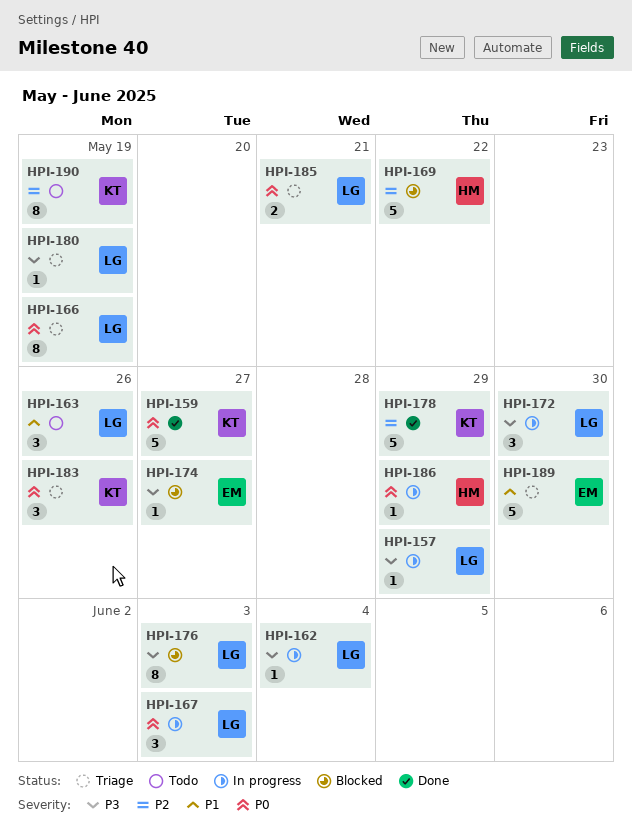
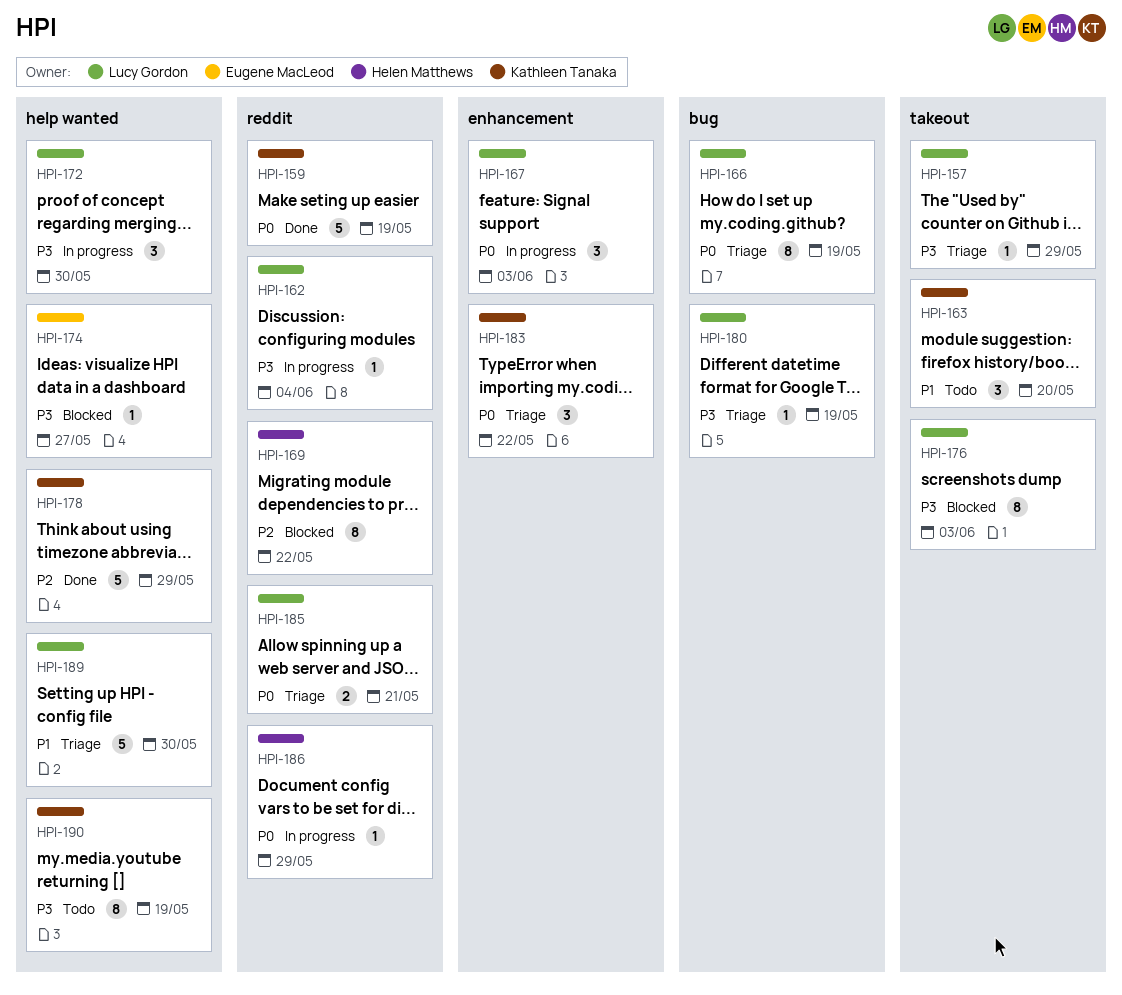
HPI-157, status: In progress -> Triage
HPI-159, due: May 27 -> May 19
HPI-163, owner: Lucy Gordon -> Kathleen Tanaka
HPI-163, due: May 26 -> May 20
HPI-169, estimate: 5 -> 8
HPI-183, due: May 26 -> May 22
HPI-189, owner: Eugene MacLeod -> Lucy Gordon
HPI-190, priority: P2 -> P3

